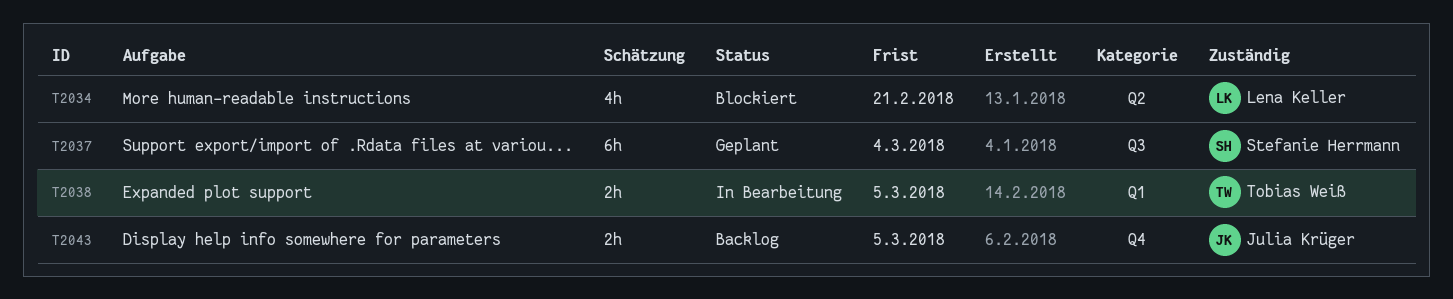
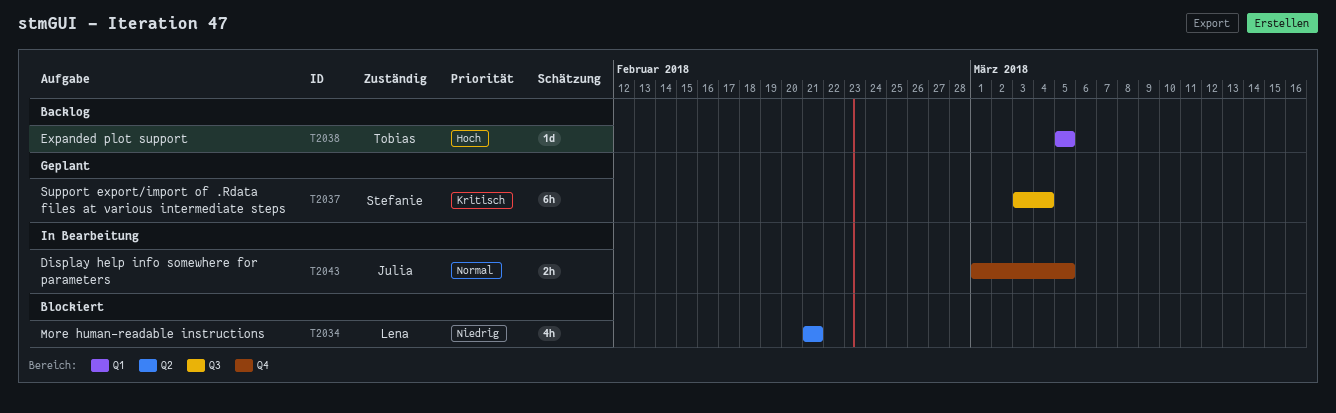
T2038, status: In Bearbeitung -> Backlog
T2038, estimate: 2h -> 1d
T2043, status: Backlog -> In Bearbeitung

